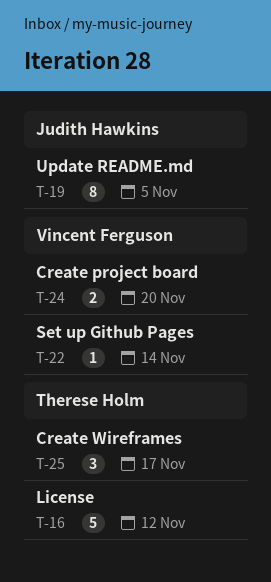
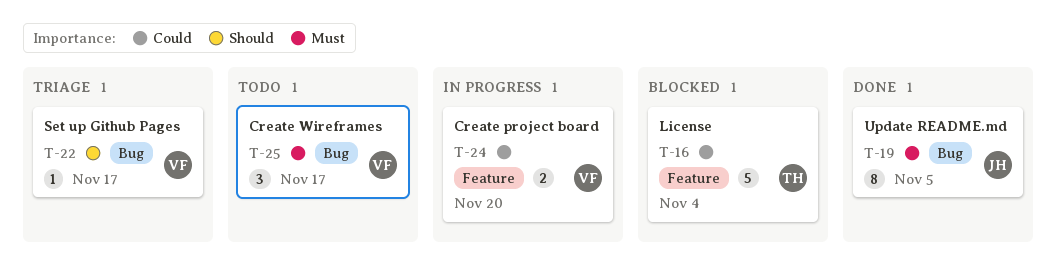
T-16, due: Nov 12 -> Nov 4
T-22, due: Nov 14 -> Nov 17
T-25, owner: Therese Holm -> Vincent Ferguson

